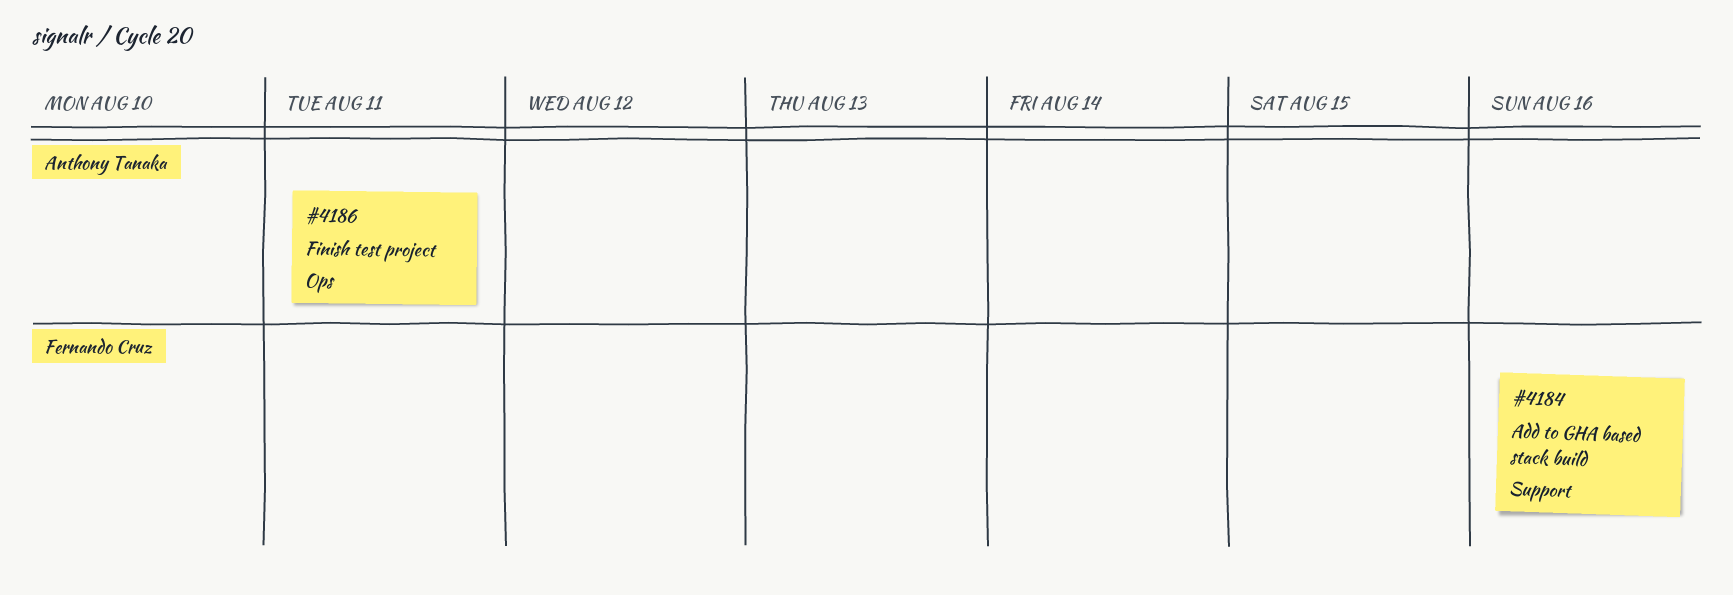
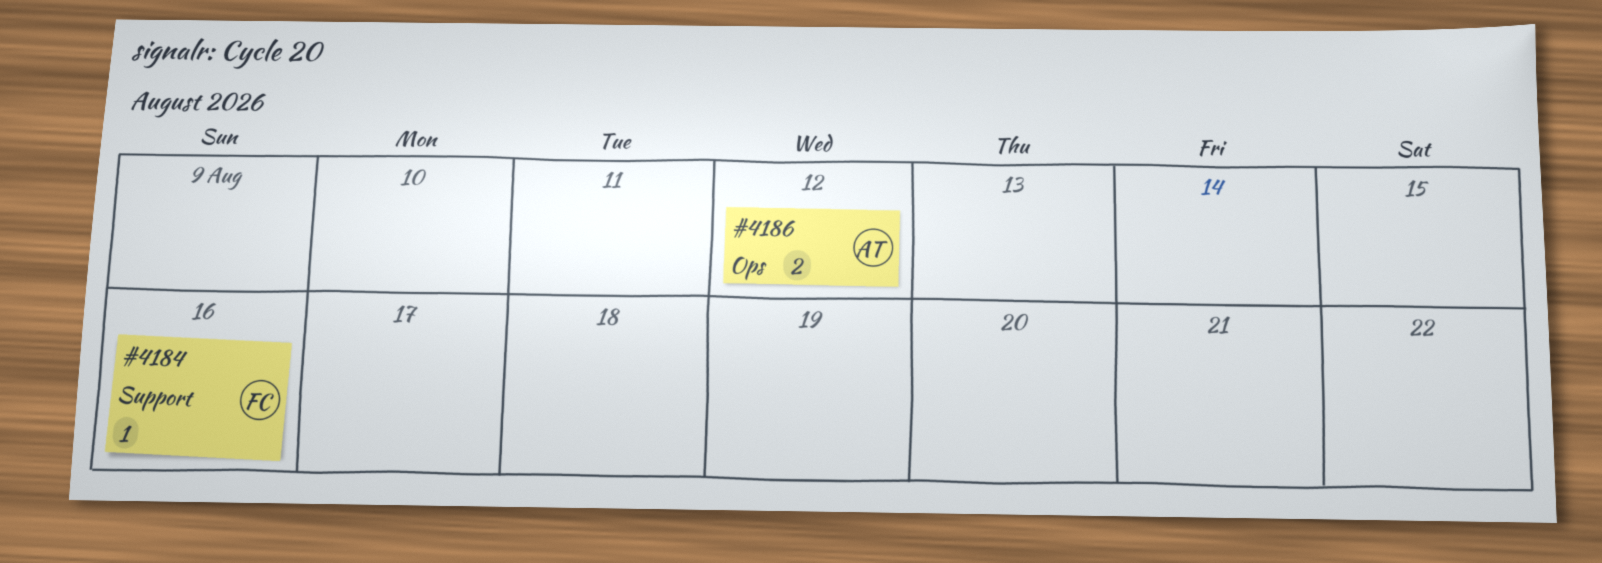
#4186, due: Aug 11 -> Aug 12

